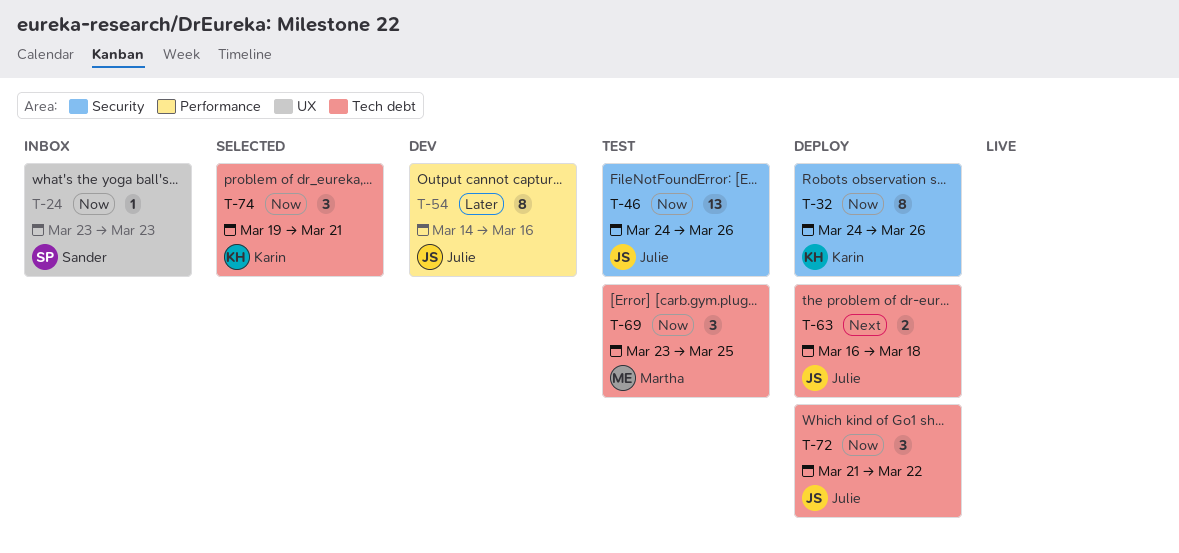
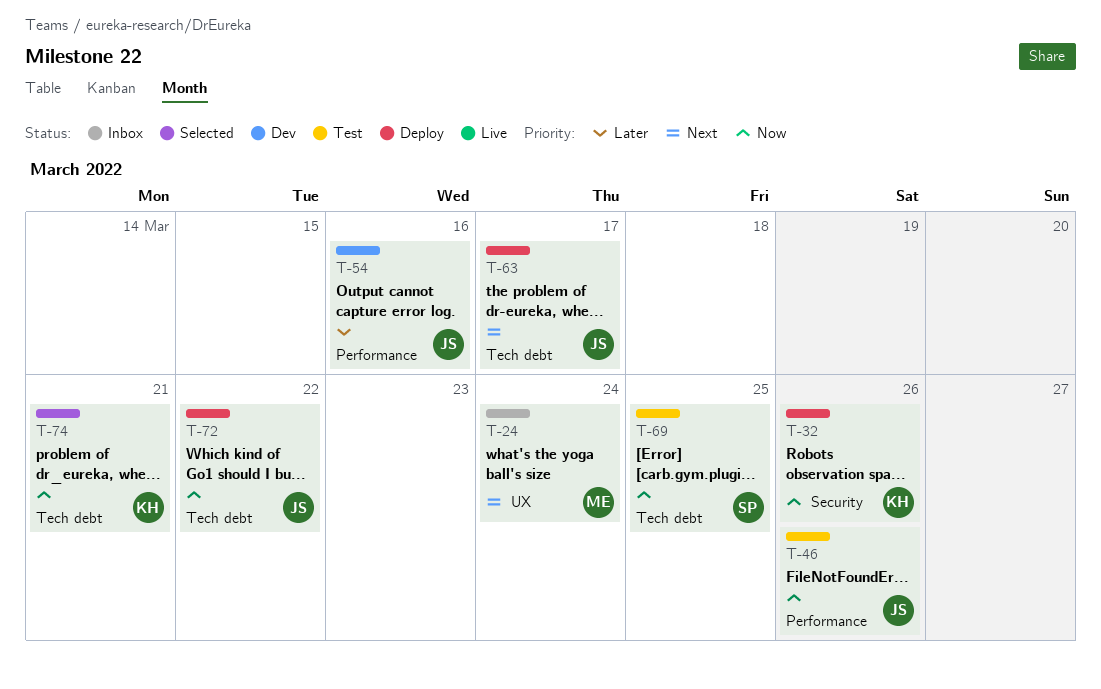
T-24, owner: Sander -> Martha
T-24, priority: Now -> Next
T-24, due: Mar 23 -> Mar 24
T-46, label: Security -> Performance
T-63, due: Mar 18 -> Mar 17
T-69, owner: Martha -> Sander

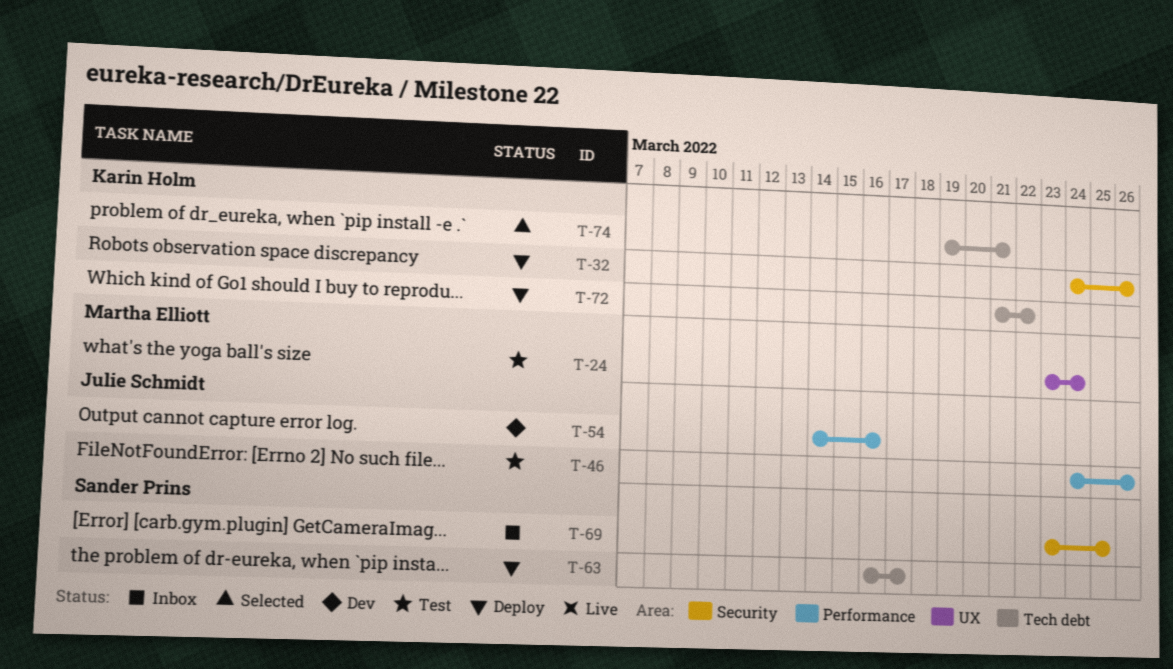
T-24, status: Inbox -> Test
T-63, owner: Julie Schmidt -> Sander Prins
T-69, status: Test -> Inbox
T-69, label: Tech debt -> Security
T-72, owner: Julie Schmidt -> Karin Holm

